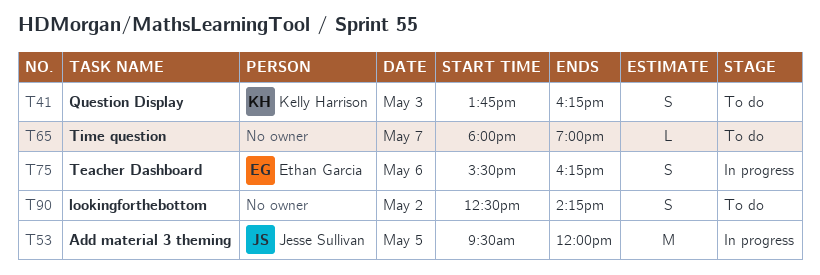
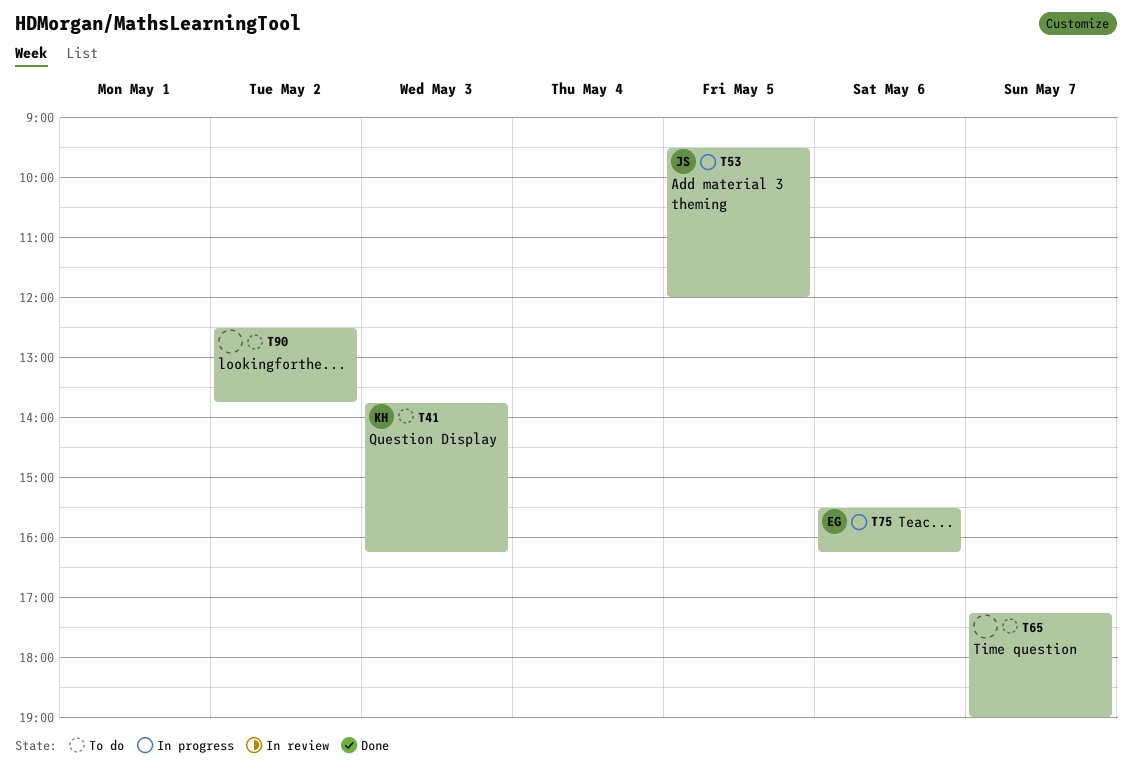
T65, begins: 18:00 -> 17:15
T90, ends: 14:15 -> 13:45

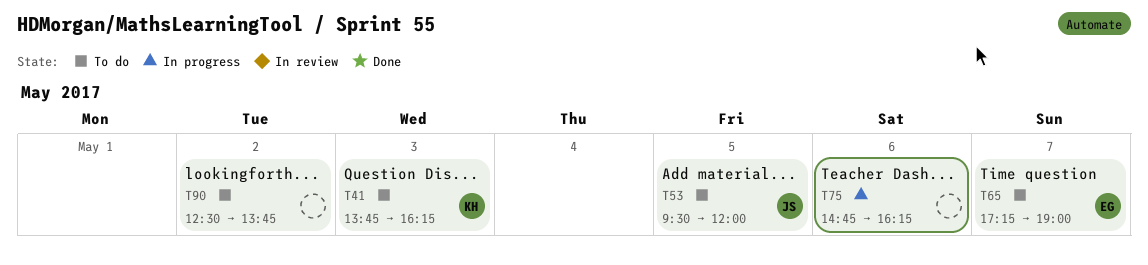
T53, status: In progress -> To do
T65, owner: none -> EG
T75, owner: EG -> none
T75, begins: 15:30 -> 14:45

